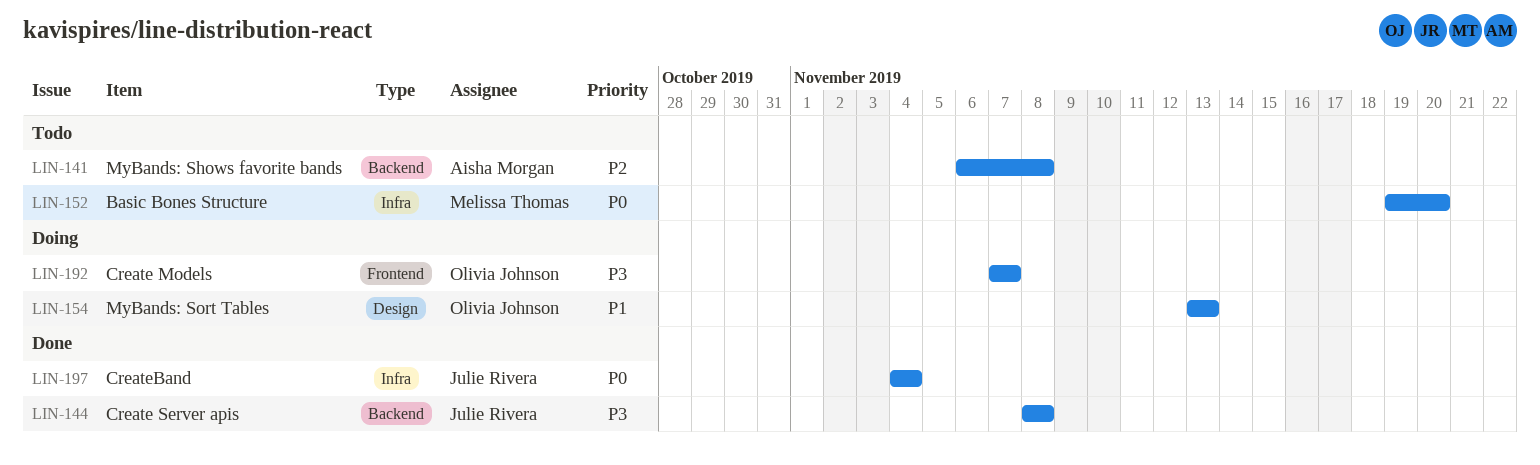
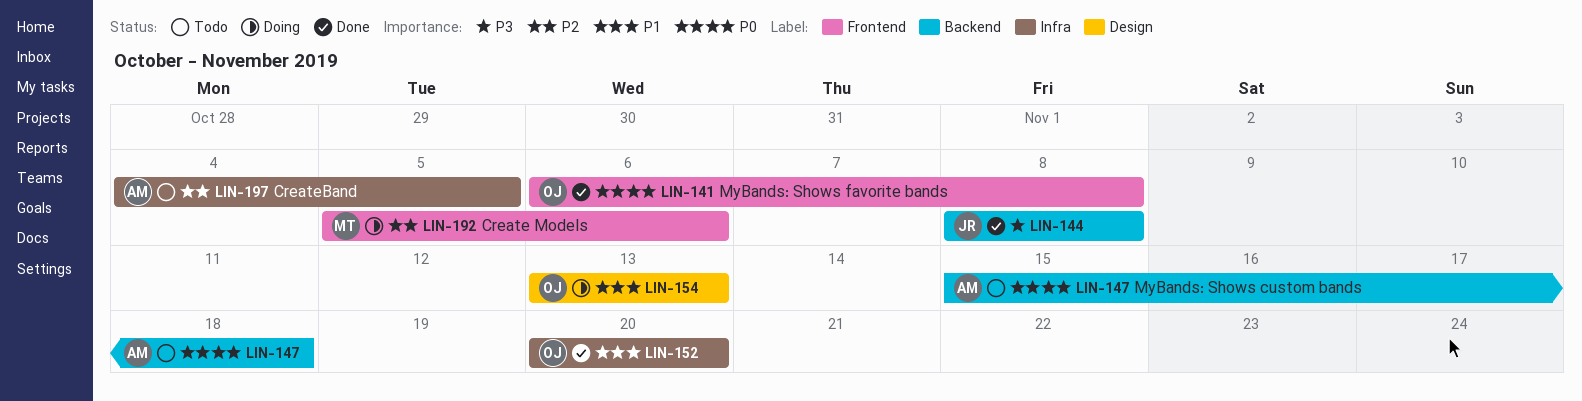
LIN-141, status: Todo -> Done
LIN-141, owner: Aisha Morgan -> Olivia Johnson
LIN-141, priority: P2 -> P0
LIN-141, label: Backend -> Frontend
LIN-147: none -> present
LIN-152, status: Todo -> Done
LIN-152, owner: Melissa Thomas -> Olivia Johnson
LIN-152, priority: P0 -> P1
LIN-152, start: Nov 19 -> Nov 20
LIN-192, owner: Olivia Johnson -> Melissa Thomas
LIN-192, priority: P3 -> P2
LIN-192, start: Nov 7 -> Nov 5
LIN-192, due: Nov 7 -> Nov 6
LIN-197, status: Done -> Todo
LIN-197, owner: Julie Rivera -> Aisha Morgan
LIN-197, priority: P0 -> P2
LIN-197, due: Nov 4 -> Nov 5

